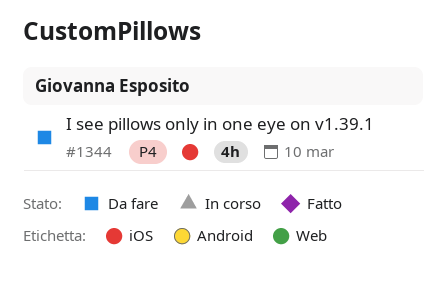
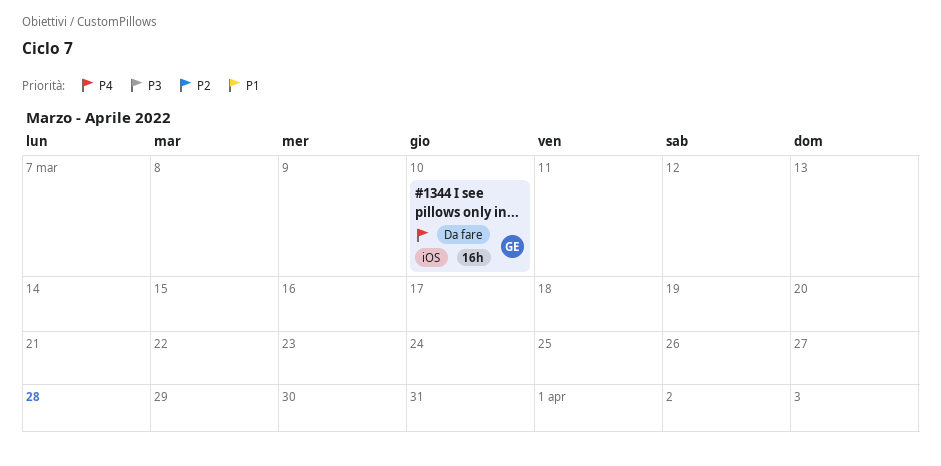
#1344, estimate: 4h -> 16h

